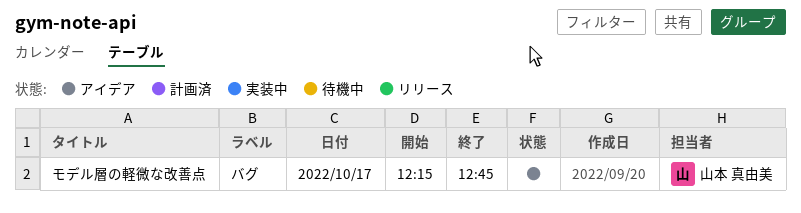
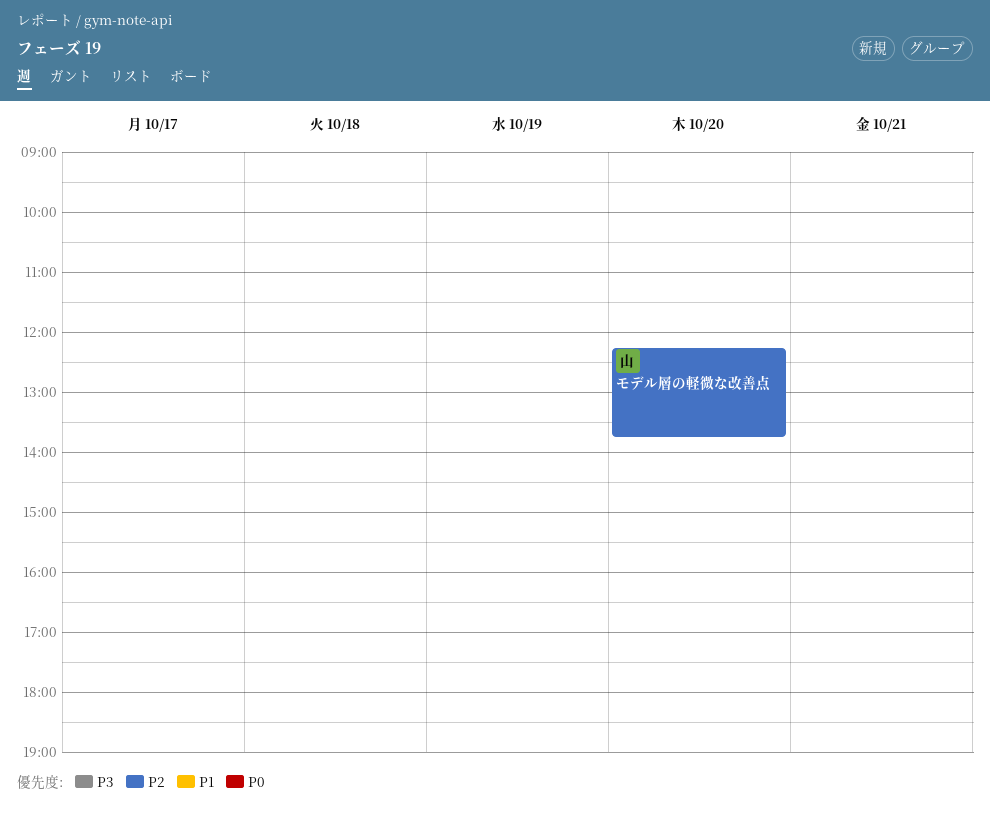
モデル層の軽微な改善点, day: Oct 17 -> Oct 20
モデル層の軽微な改善点, ends: 12:45 -> 13:45

